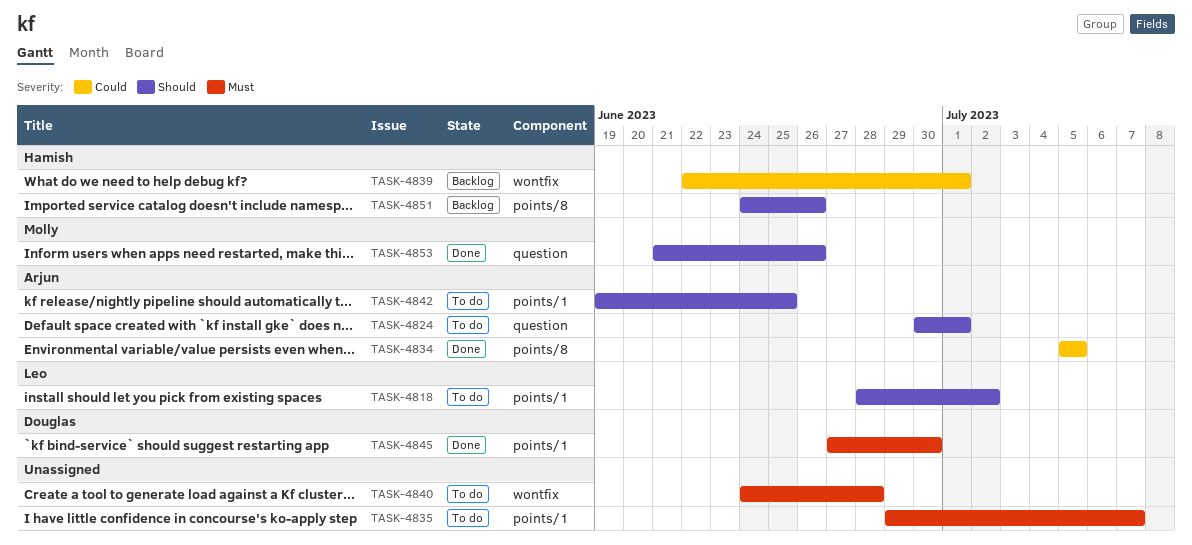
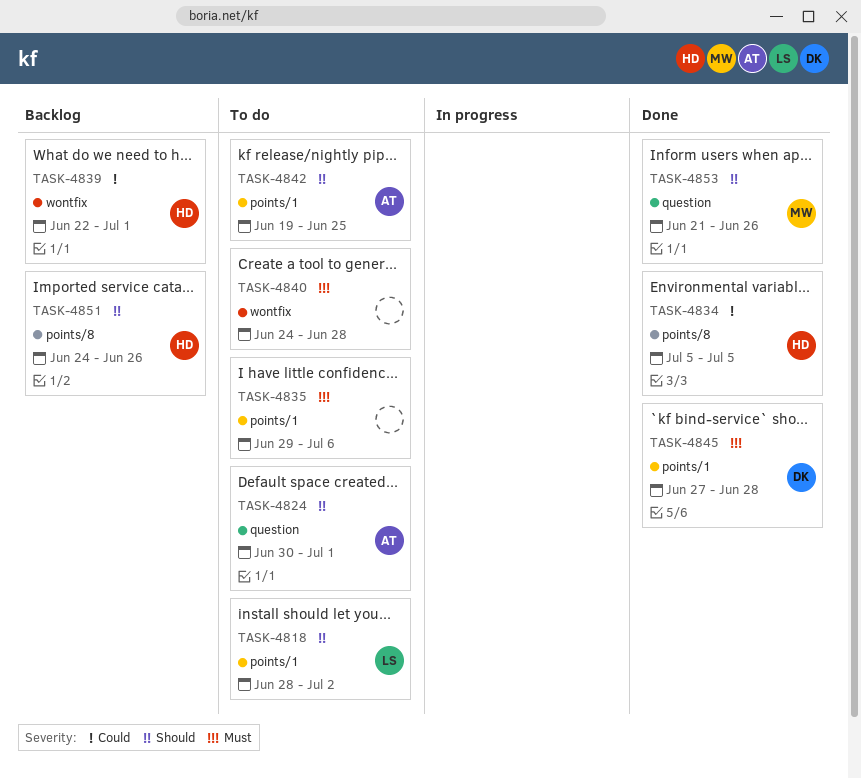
TASK-4834, owner: Arjun -> Hamish
TASK-4835, due: Jul 7 -> Jul 6
TASK-4845, due: Jun 30 -> Jun 28

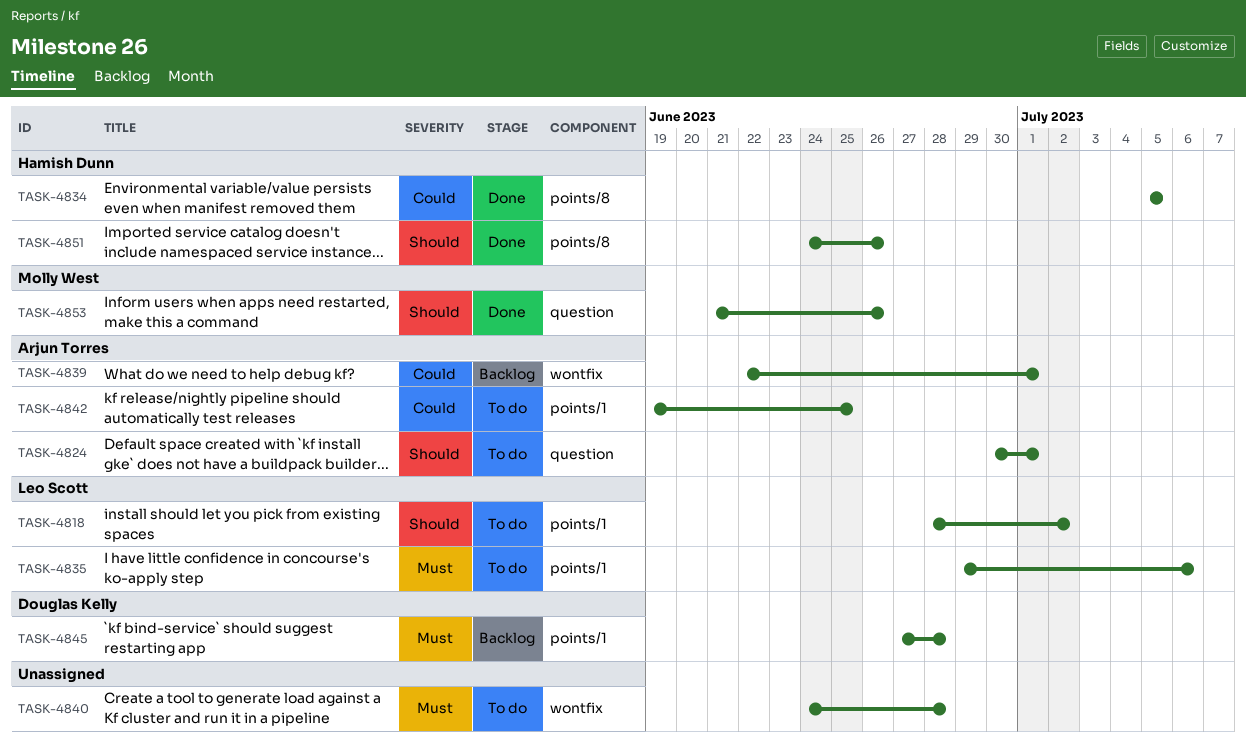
TASK-4835, owner: none -> Leo Scott
TASK-4839, owner: Hamish Dunn -> Arjun Torres
TASK-4842, priority: Should -> Could
TASK-4845, status: Done -> Backlog
TASK-4851, status: Backlog -> Done

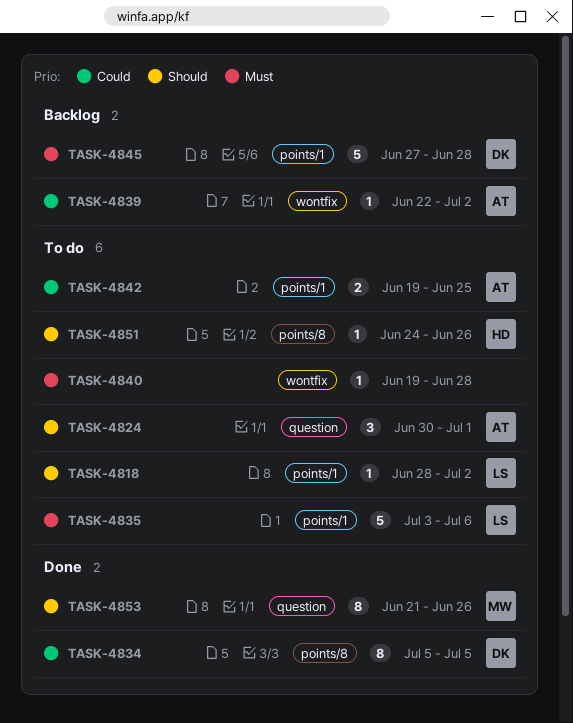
TASK-4834, owner: Hamish Dunn -> Douglas Kelly
TASK-4835, start: Jun 29 -> Jul 3
TASK-4839, due: Jul 1 -> Jul 2
TASK-4840, start: Jun 24 -> Jun 19
TASK-4851, status: Done -> To do

